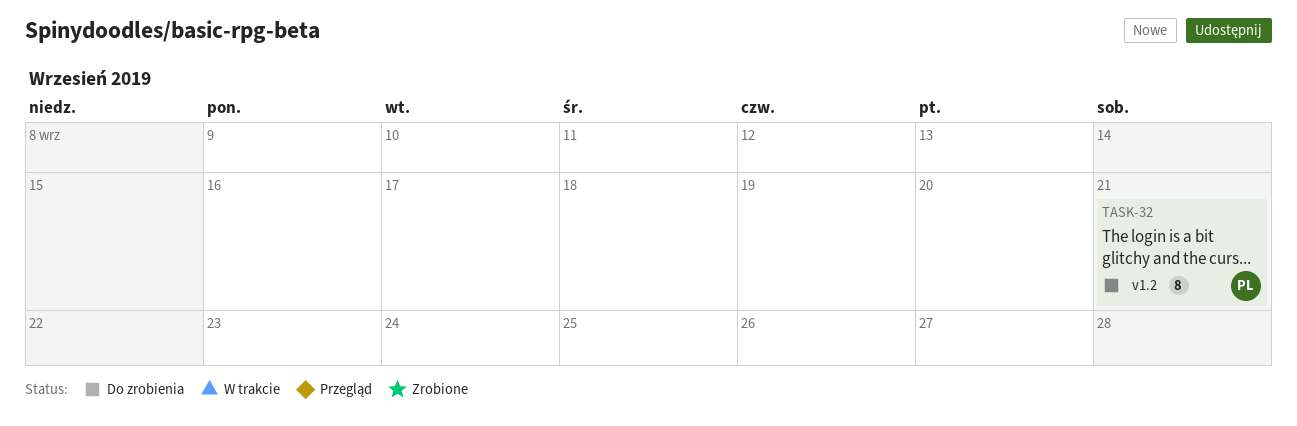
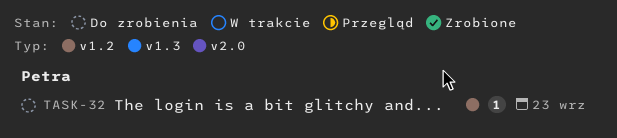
TASK-32, estimate: 8 -> 1
TASK-32, due: Sep 21 -> Sep 23

